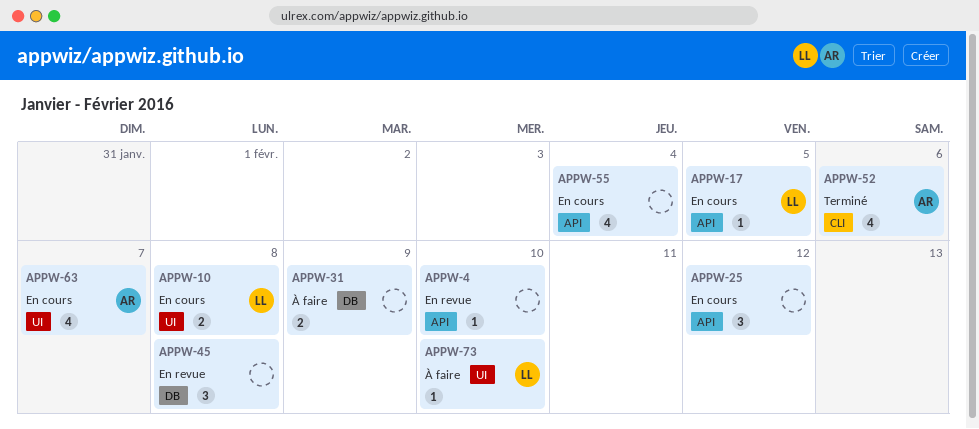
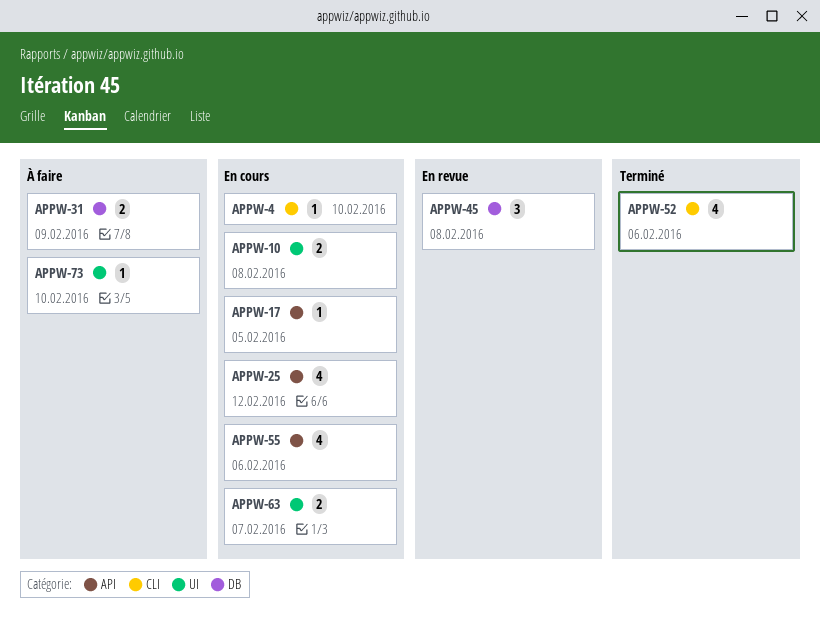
APPW-4, status: En revue -> En cours
APPW-4, label: API -> CLI
APPW-25, estimate: 3 -> 4
APPW-55, due: Feb 4 -> Feb 6
APPW-63, estimate: 4 -> 2

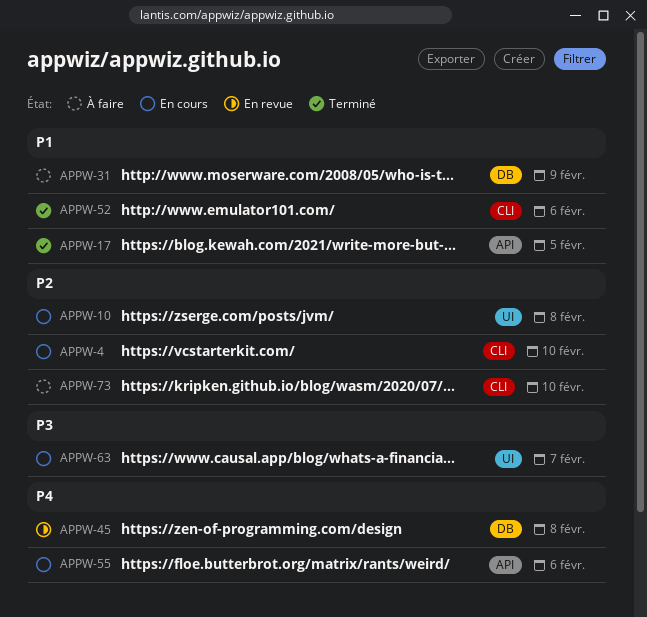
APPW-17, status: En cours -> Terminé
APPW-25: present -> none
APPW-73, label: UI -> CLI

